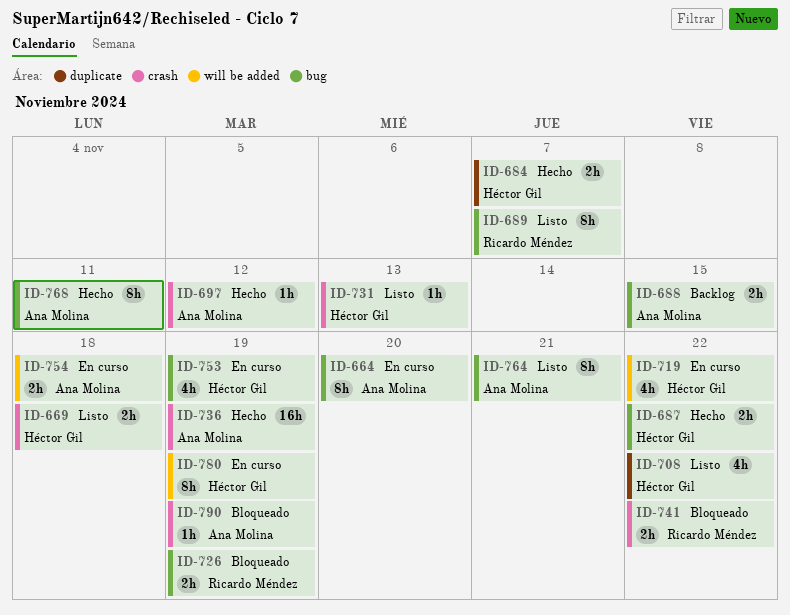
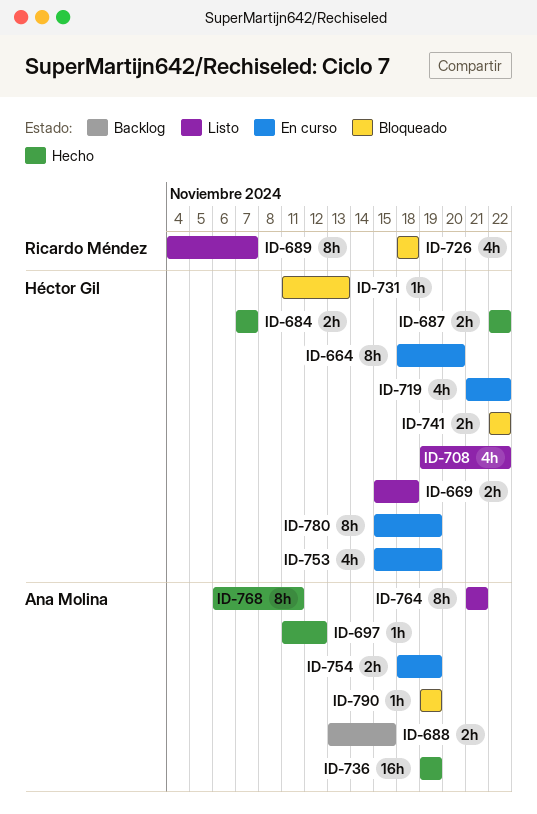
ID-664, owner: Ana Molina -> Héctor Gil
ID-726, estimate: 2h -> 4h
ID-726, due: Nov 19 -> Nov 18
ID-731, status: Listo -> Bloqueado
ID-741, owner: Ricardo Méndez -> Héctor Gil
ID-754, due: Nov 18 -> Nov 19

